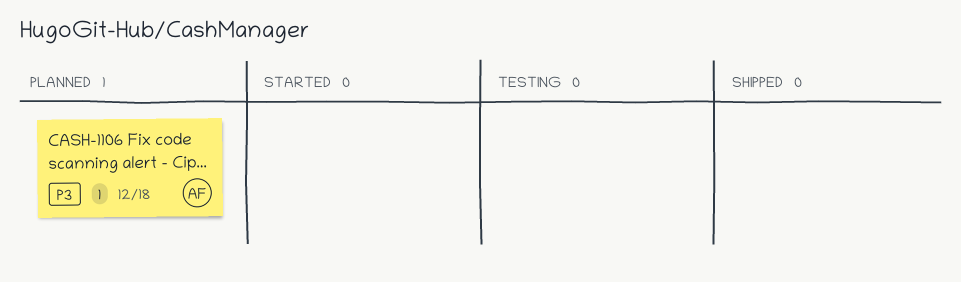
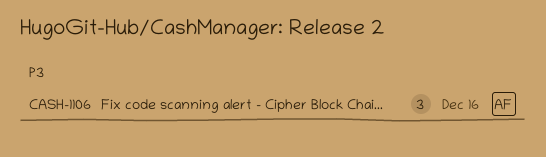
CASH-1106, estimate: 1 -> 3
CASH-1106, due: Dec 18 -> Dec 16

